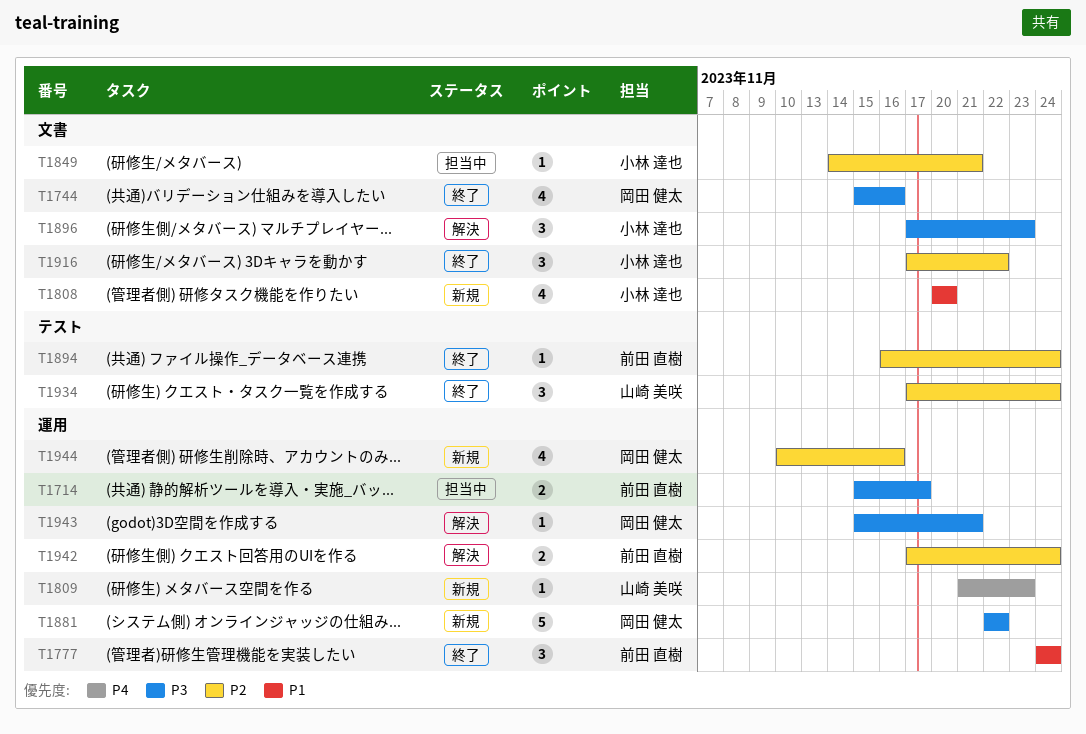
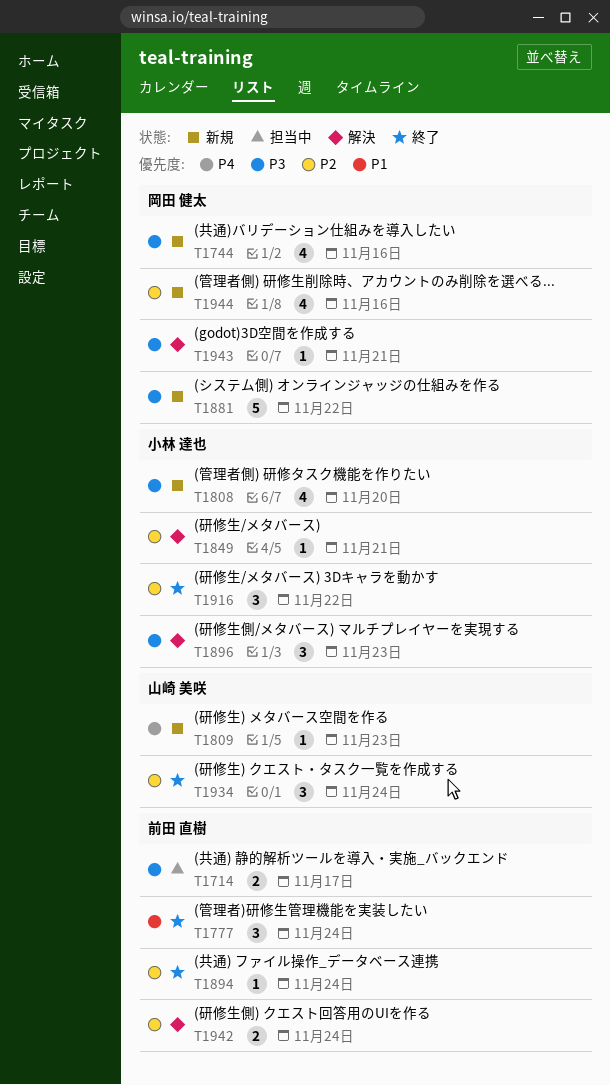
T1744, status: 終了 -> 新規
T1808, priority: P1 -> P3
T1849, status: 担当中 -> 解決

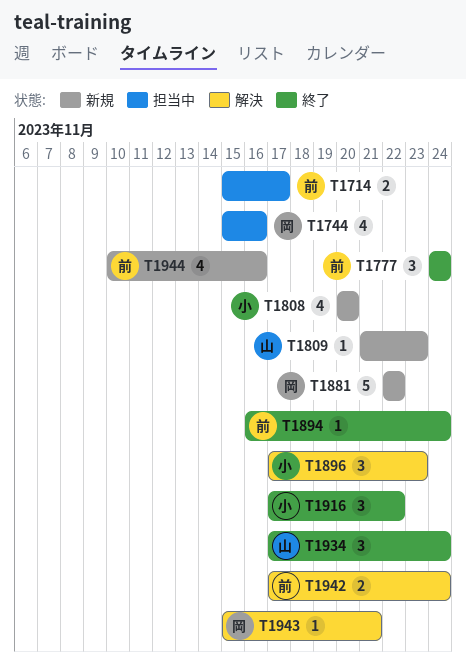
T1744, status: 新規 -> 担当中
T1849: present -> none
T1944, owner: 岡田 健太 -> 前田 直樹

